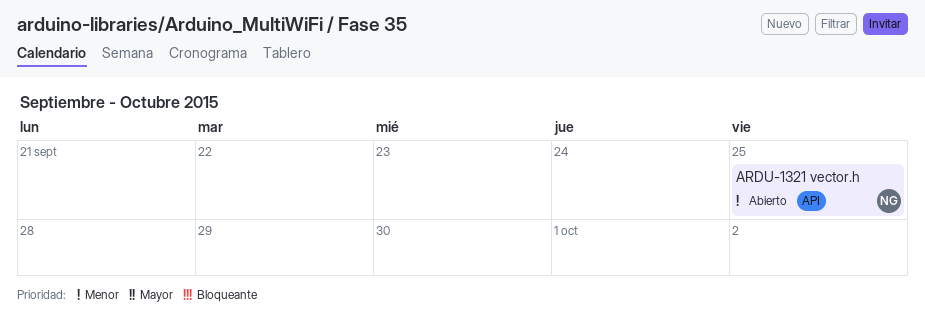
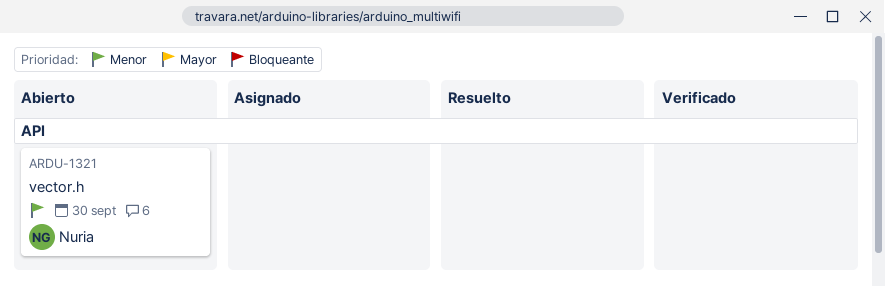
ARDU-1321, due: Sep 25 -> Sep 30

